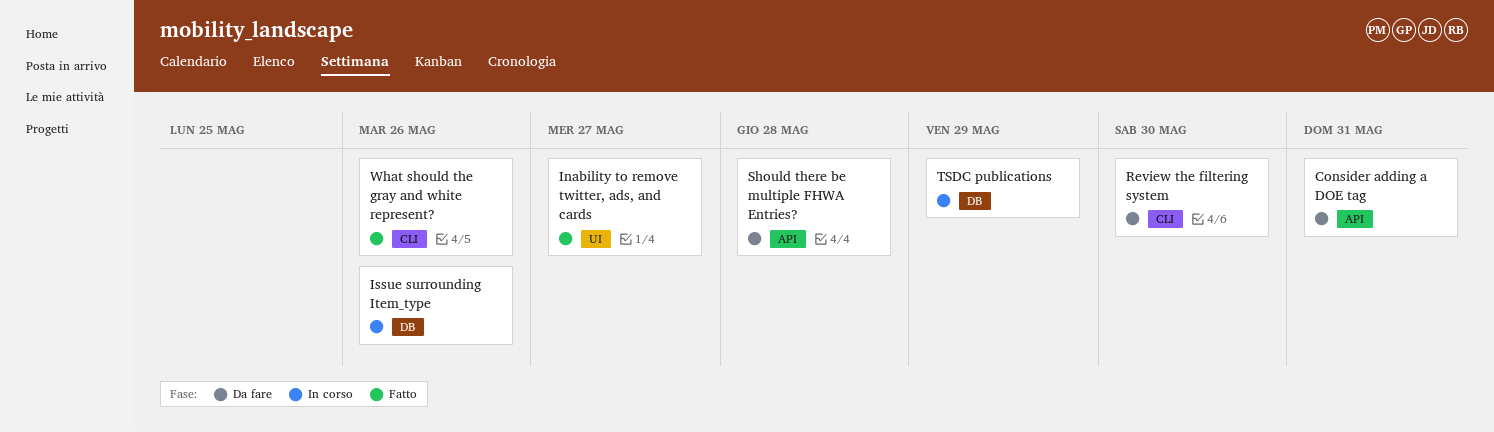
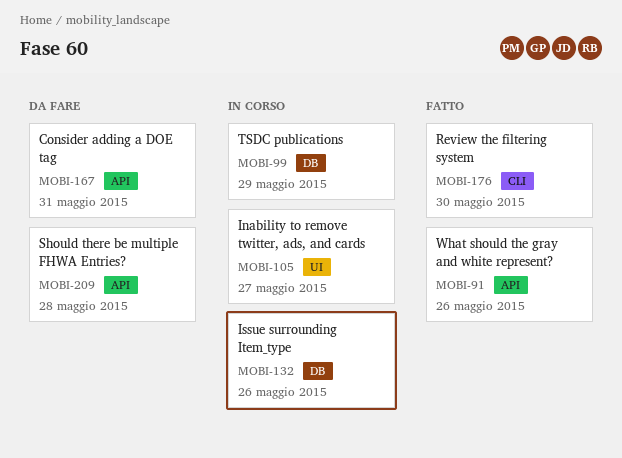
Inability to remove twitter, ads, and cards, status: Fatto -> In corso
Review the filtering system, status: Da fare -> Fatto
What should the gray and white represent?, label: CLI -> API

